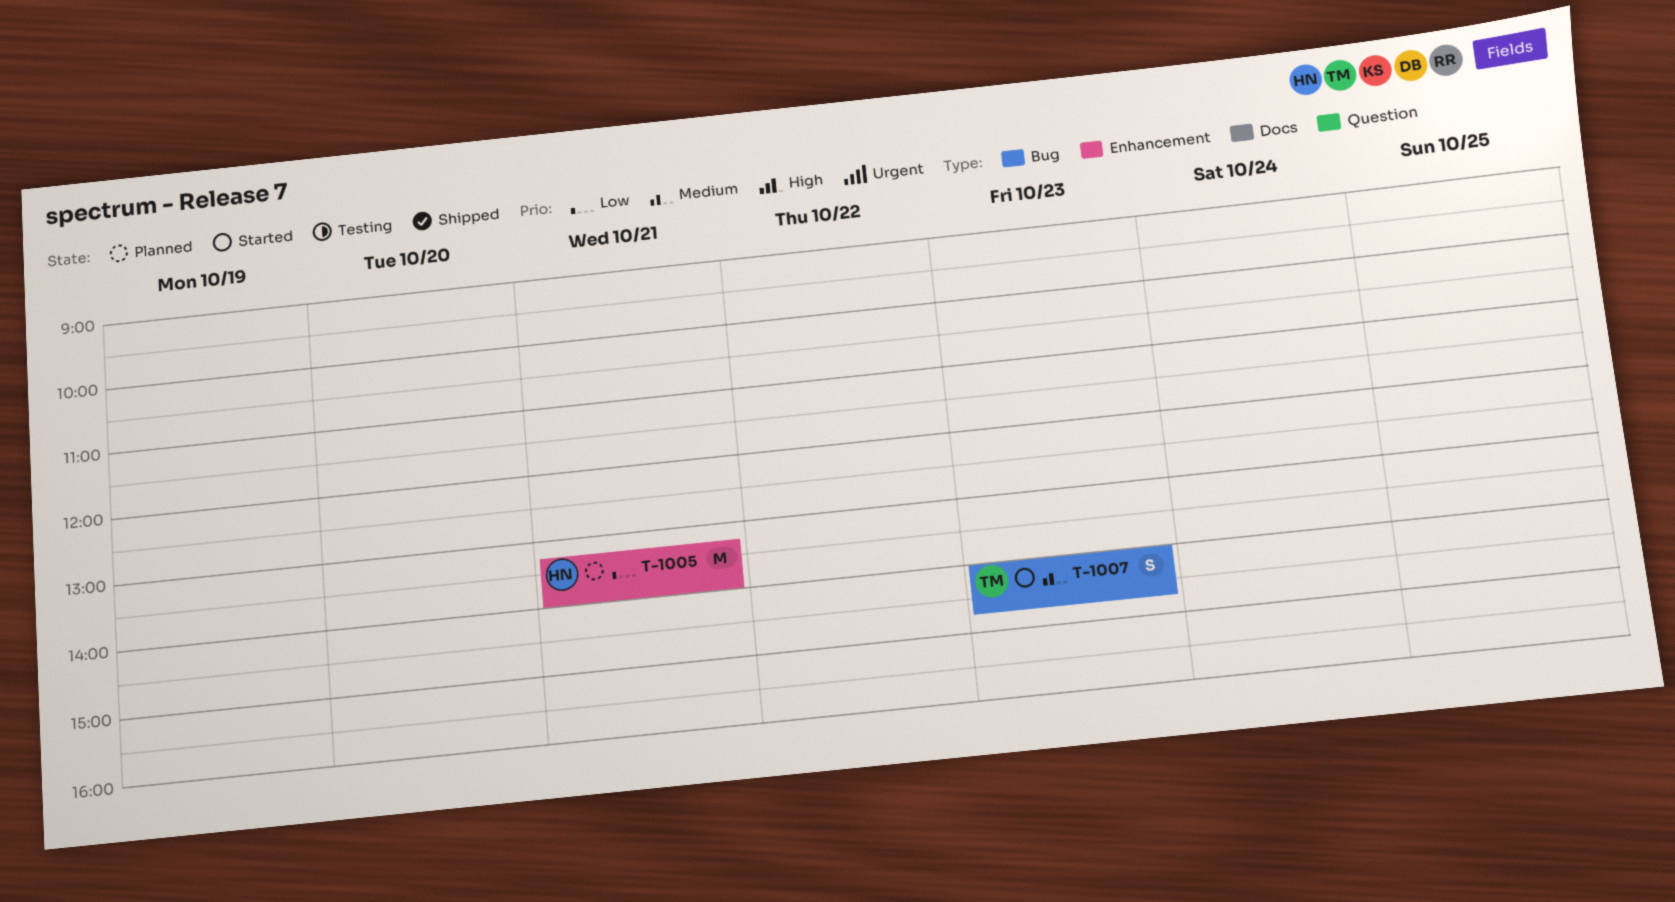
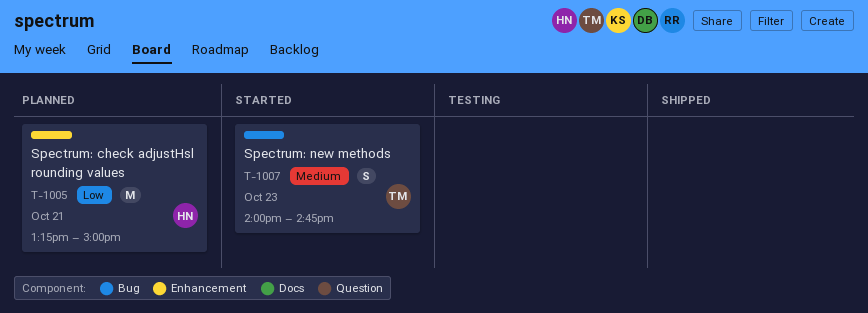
T-1005, ends: 14:00 -> 15:00

